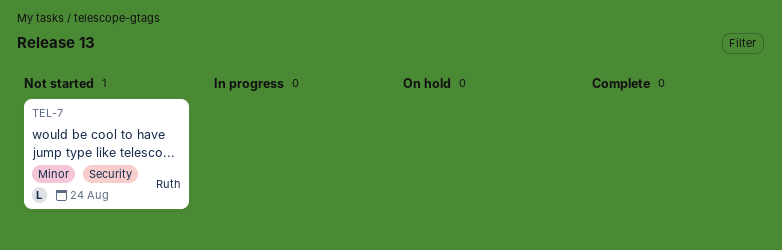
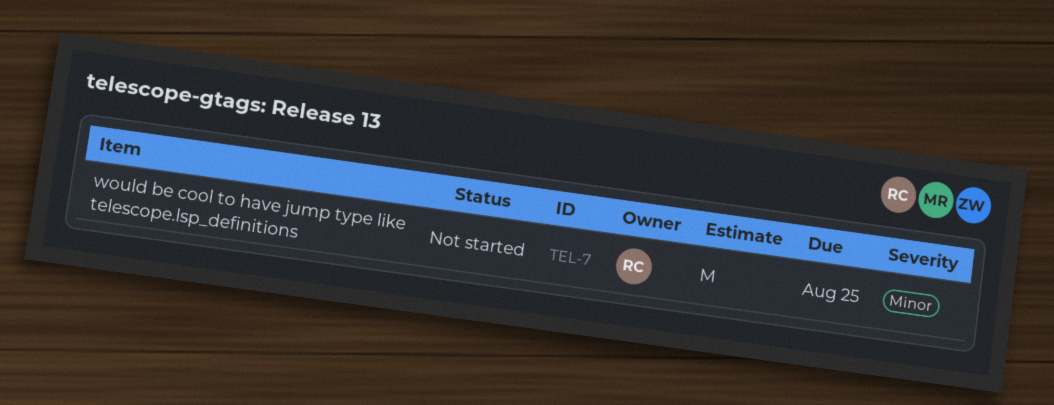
TEL-7, estimate: L -> M
TEL-7, due: Aug 24 -> Aug 25

